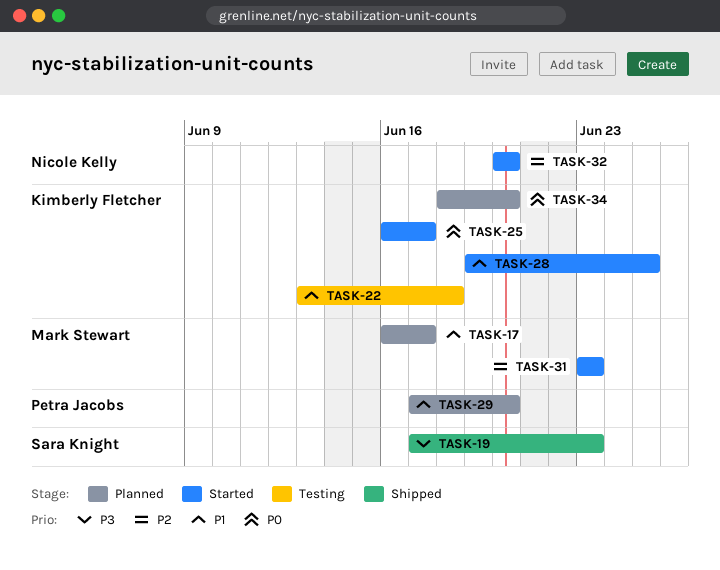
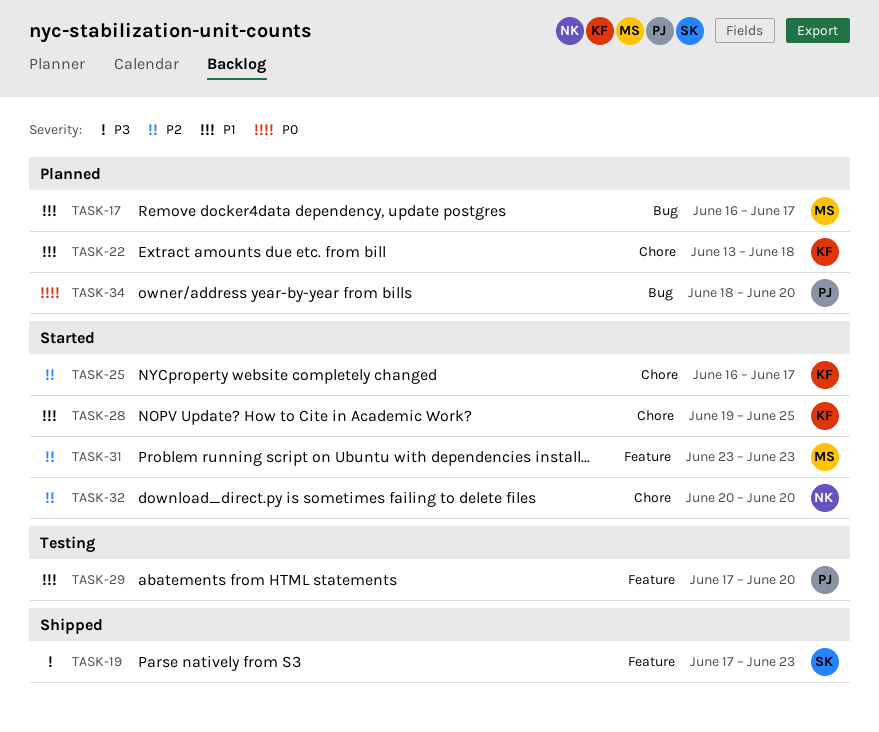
TASK-22, status: Testing -> Planned
TASK-25, priority: P0 -> P2
TASK-29, status: Planned -> Testing
TASK-34, owner: Kimberly Fletcher -> Petra Jacobs

